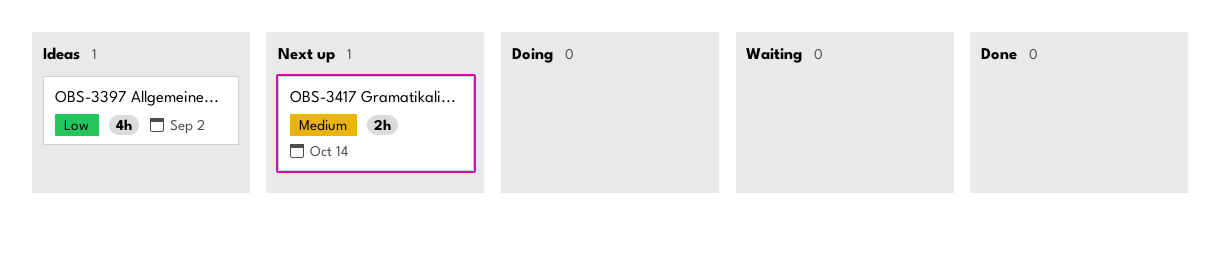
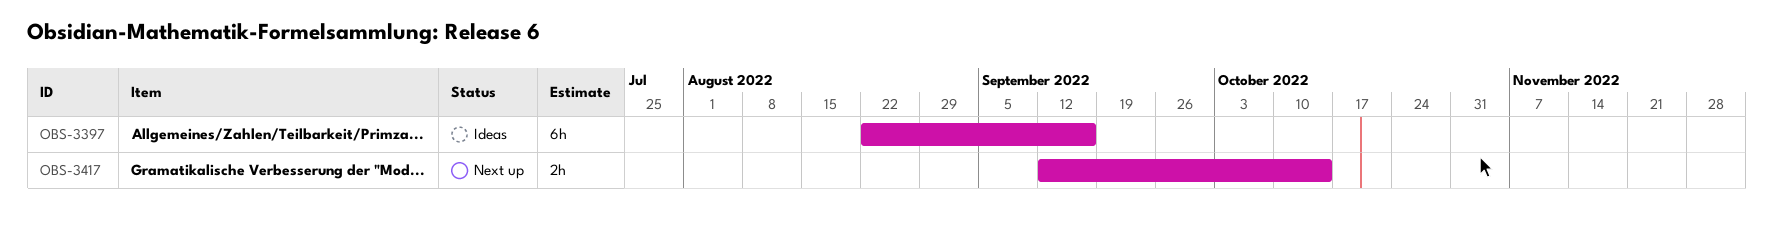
OBS-3397, estimate: 4h -> 6h
OBS-3397, due: Sep 2 -> Sep 16

